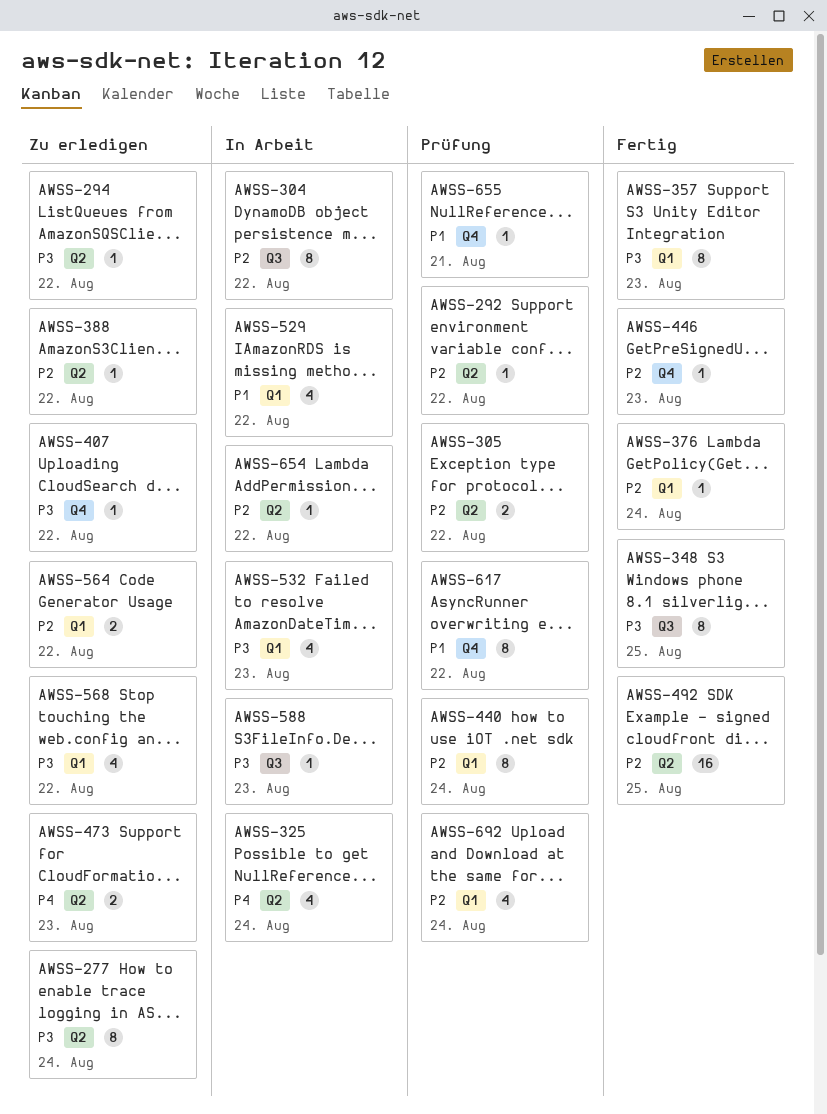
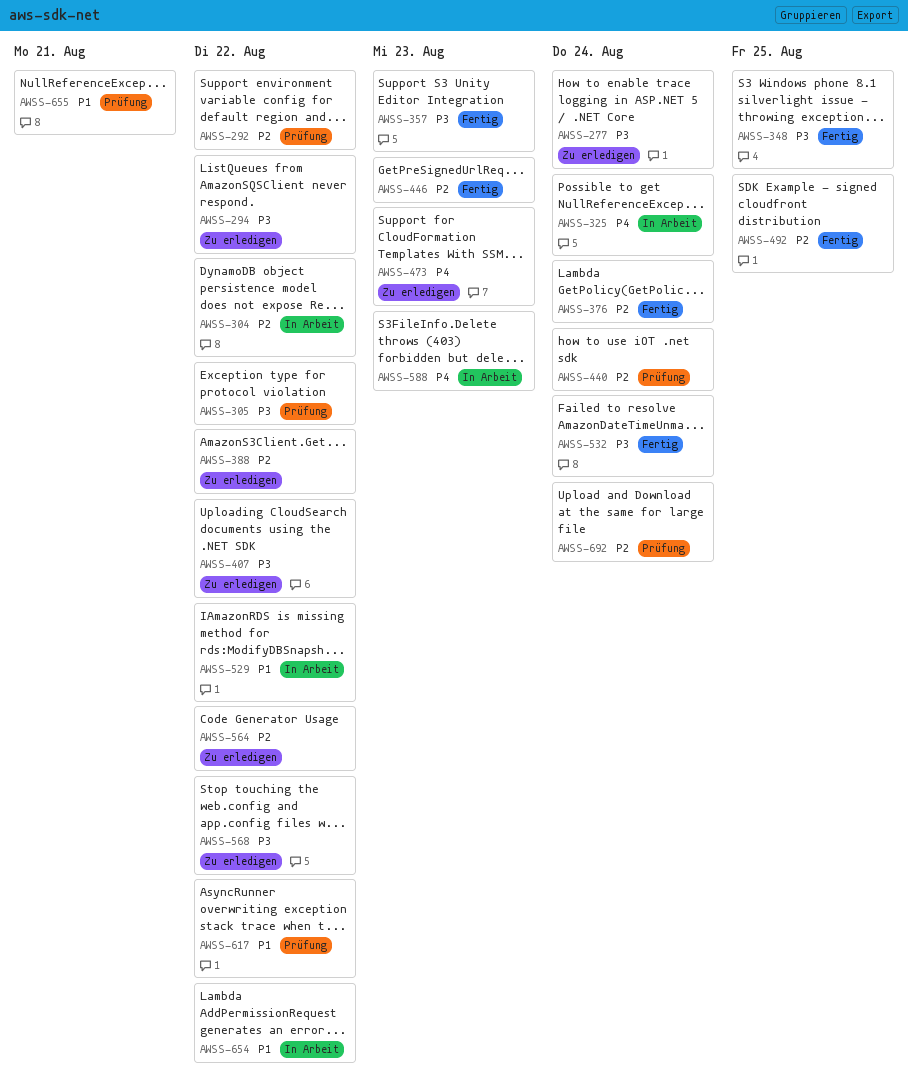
AWSS-305, priority: P2 -> P3
AWSS-532, status: In Arbeit -> Fertig
AWSS-532, due: Aug 23 -> Aug 24
AWSS-588, priority: P3 -> P4
AWSS-654, priority: P2 -> P1

